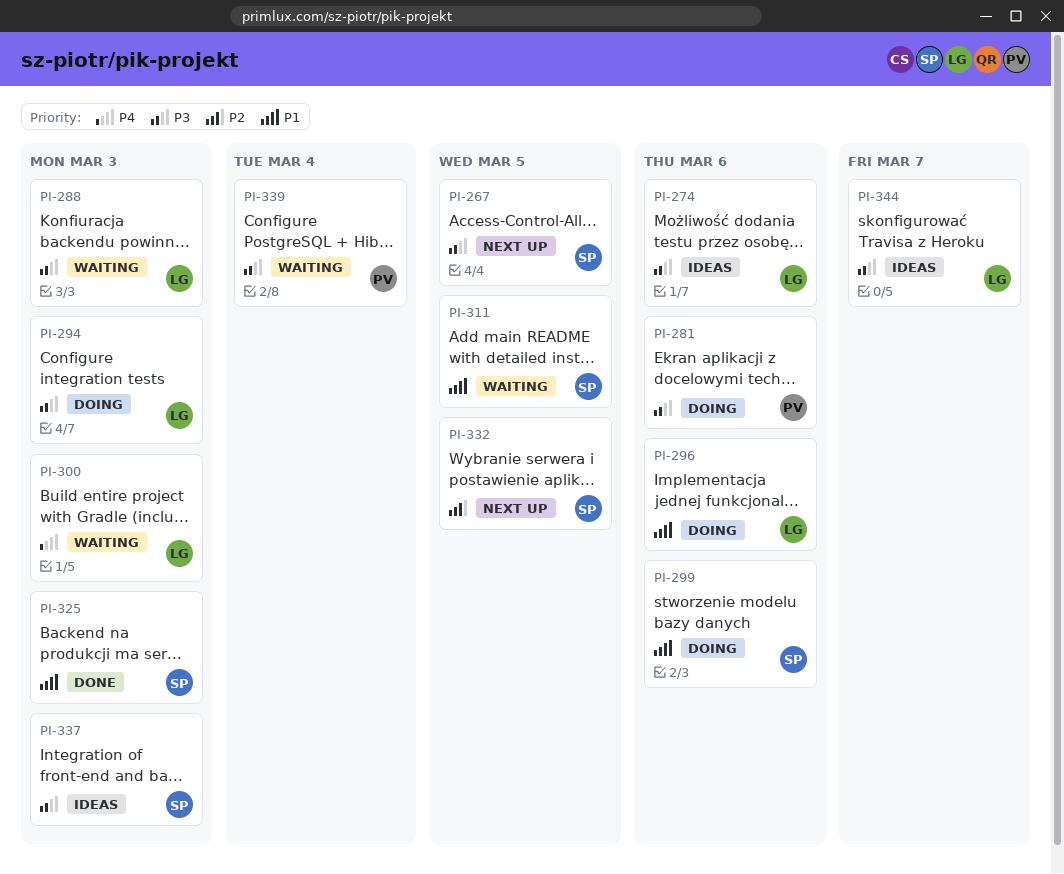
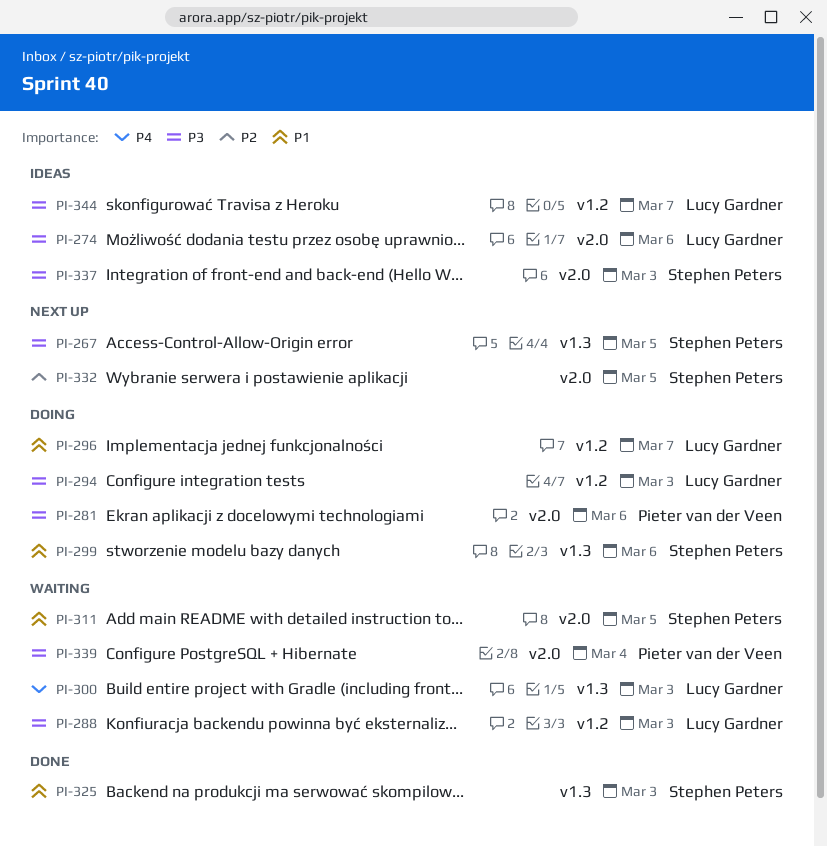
PI-296, due: Mar 6 -> Mar 7

